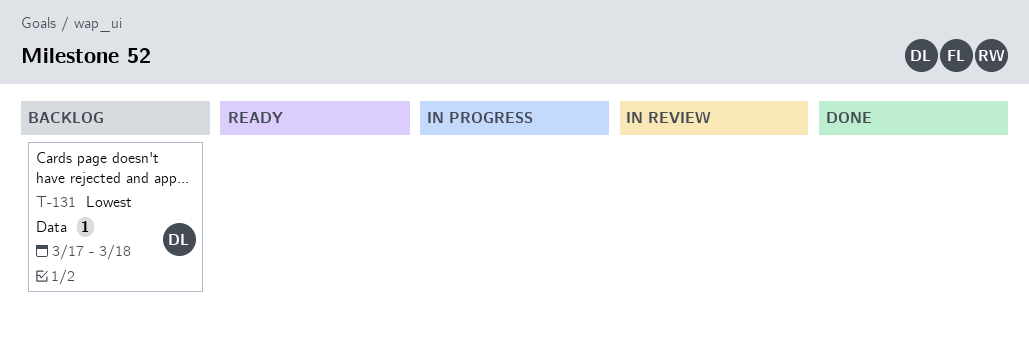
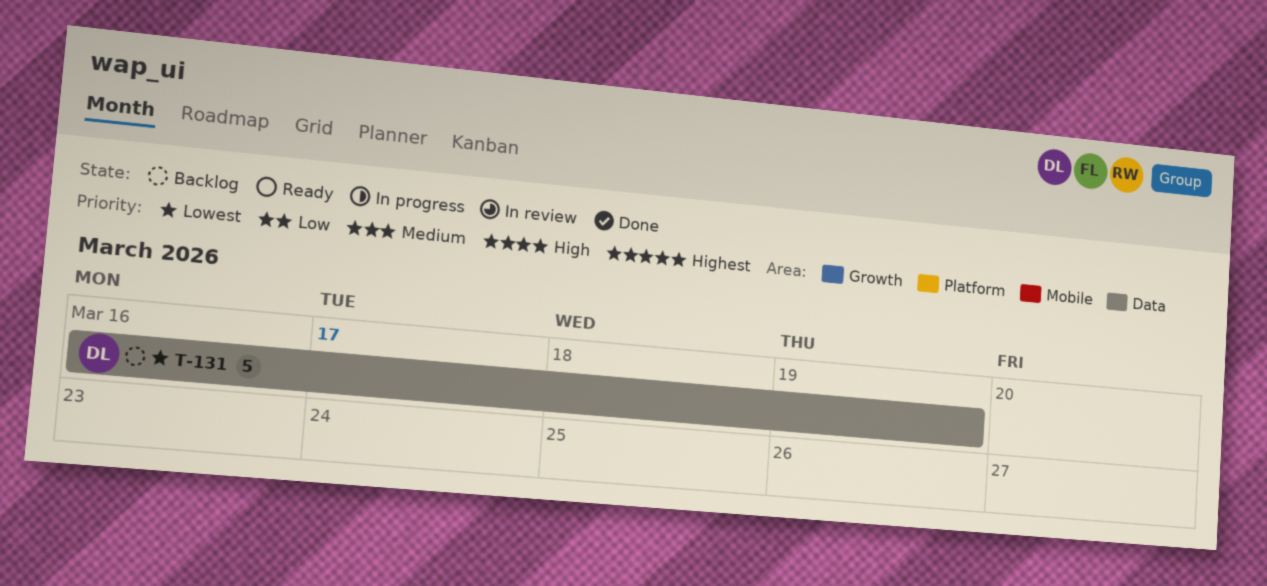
T-131, estimate: 1 -> 5
T-131, start: Mar 17 -> Mar 16
T-131, due: Mar 18 -> Mar 19

